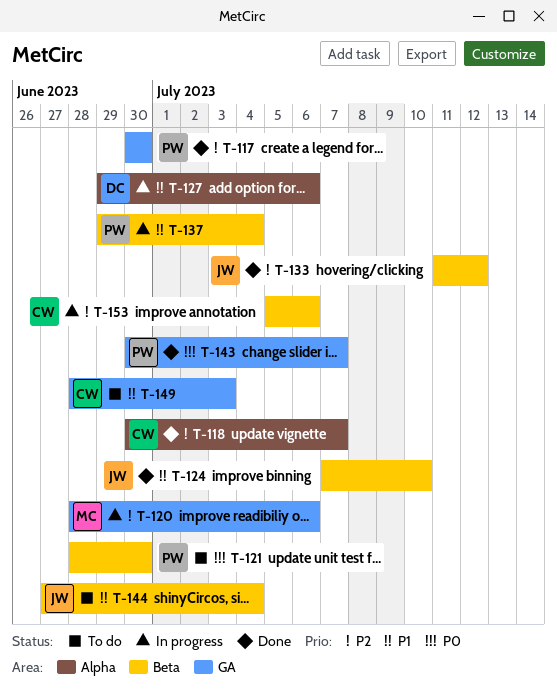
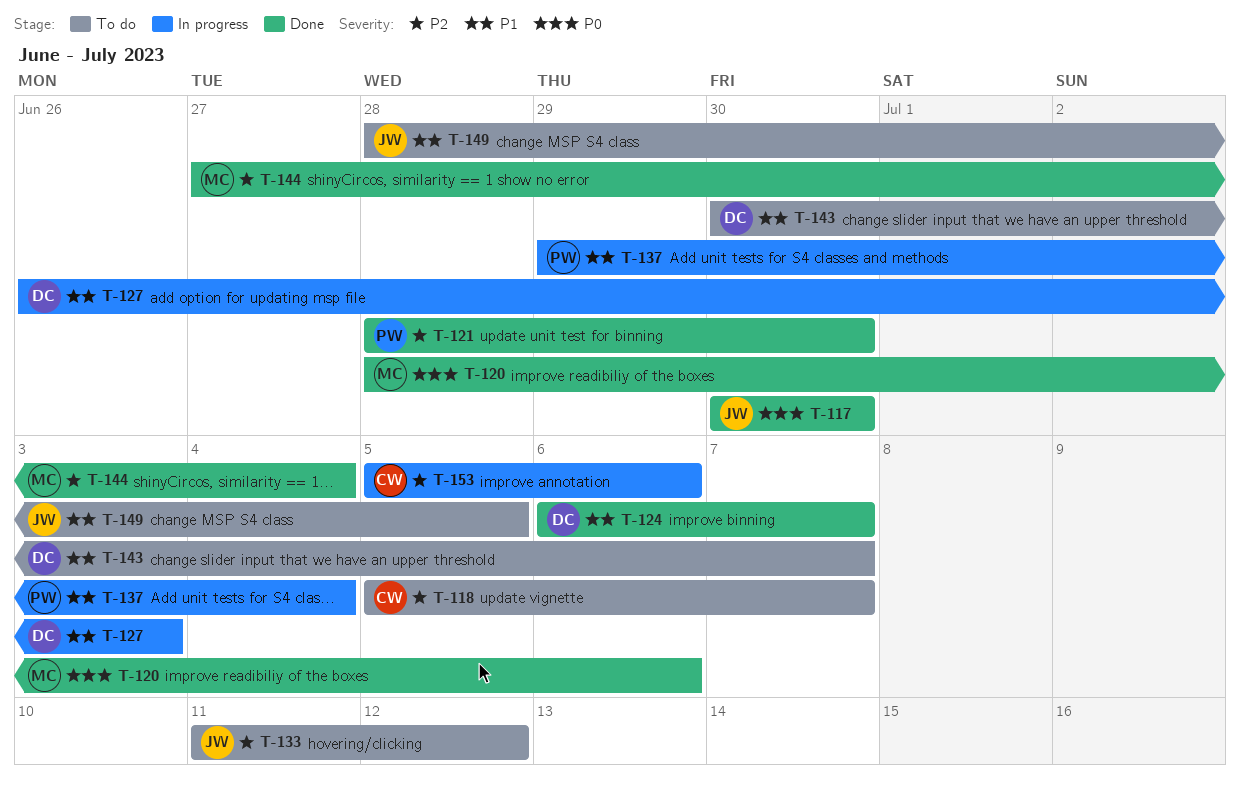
T-117, owner: PW -> JW
T-117, priority: P2 -> P0
T-118, status: Done -> To do
T-118, start: Jun 30 -> Jul 5
T-120, status: In progress -> Done
T-120, priority: P2 -> P0
T-121, status: To do -> Done
T-121, priority: P0 -> P2
T-124, owner: JW -> DC
T-124, start: Jul 7 -> Jul 6
T-124, due: Jul 10 -> Jul 7
T-127, start: Jun 29 -> Jun 26
T-127, due: Jul 6 -> Jul 3
T-133, status: Done -> To do
T-143, status: Done -> To do
T-143, owner: PW -> DC
T-143, priority: P0 -> P1
T-144, status: To do -> Done
T-144, owner: JW -> MC
T-144, priority: P1 -> P2
T-149, owner: CW -> JW
T-149, due: Jul 3 -> Jul 5

